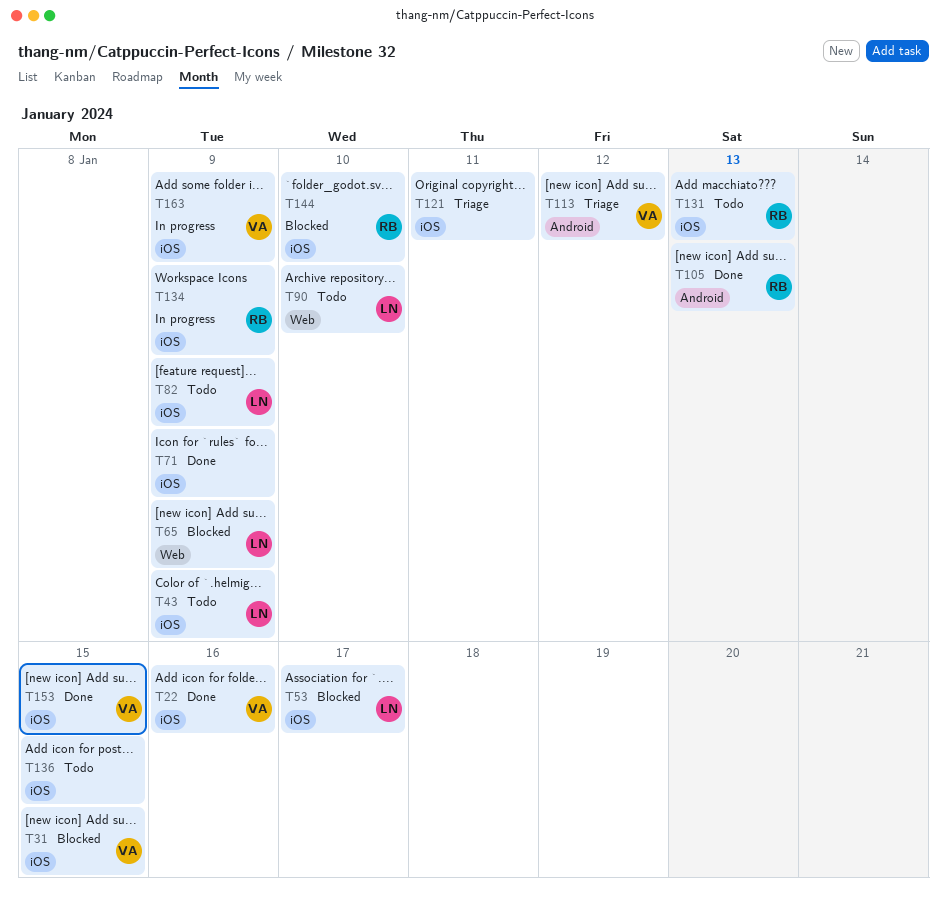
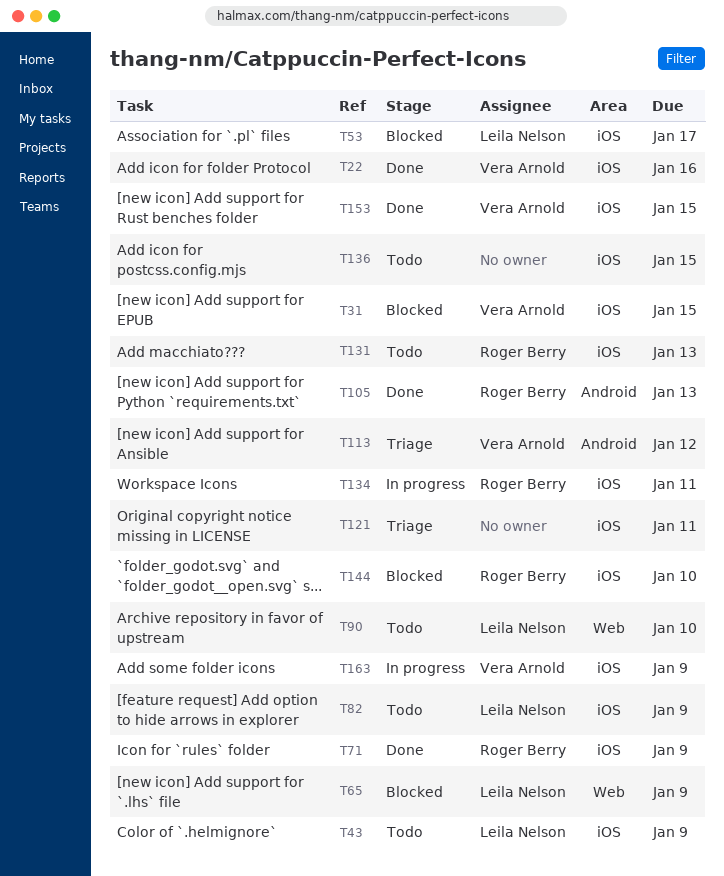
T71, owner: none -> Roger Berry
T134, due: Jan 9 -> Jan 11

